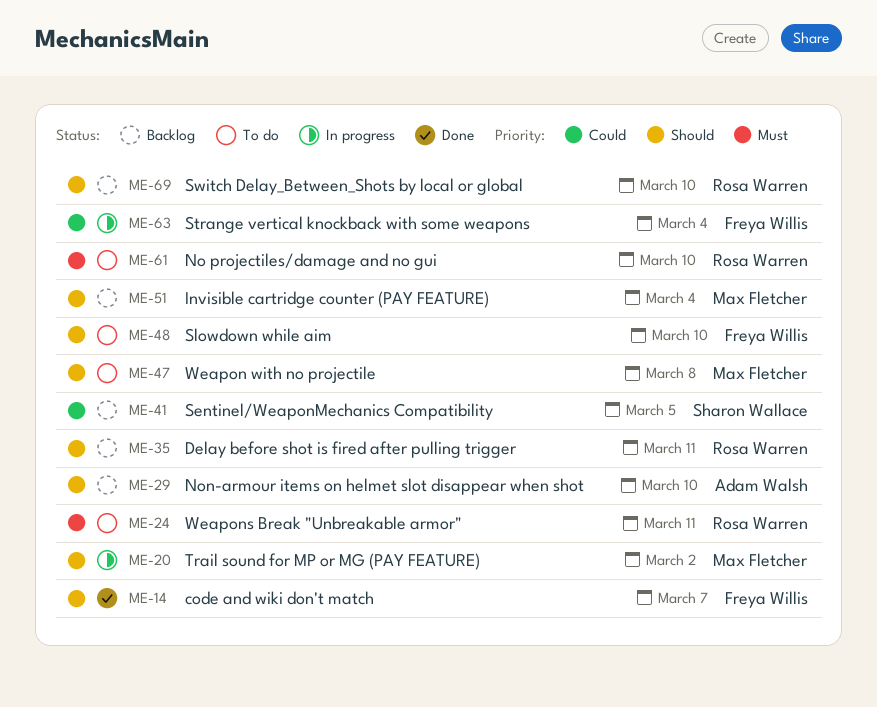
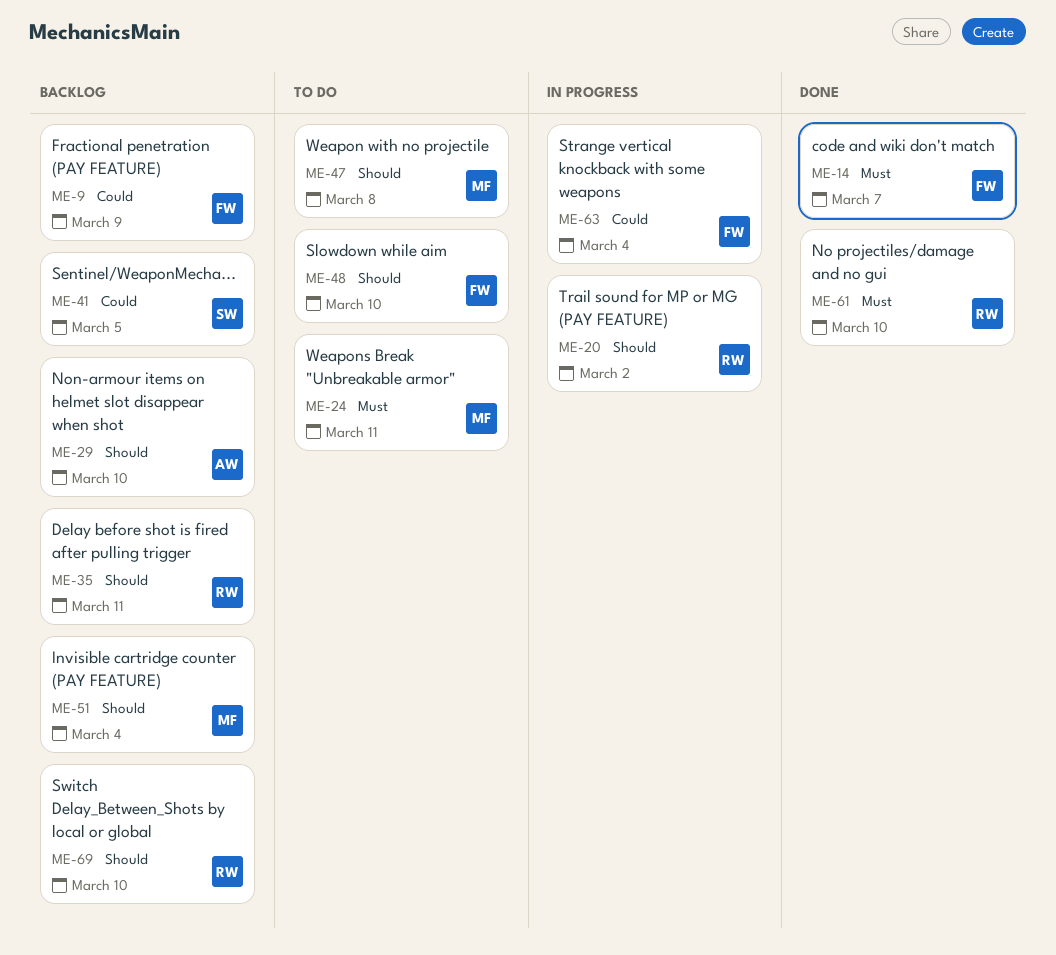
ME-9: none -> present
ME-14, priority: Should -> Must
ME-20, owner: Max Fletcher -> Rosa Warren
ME-24, owner: Rosa Warren -> Max Fletcher
ME-61, status: To do -> Done

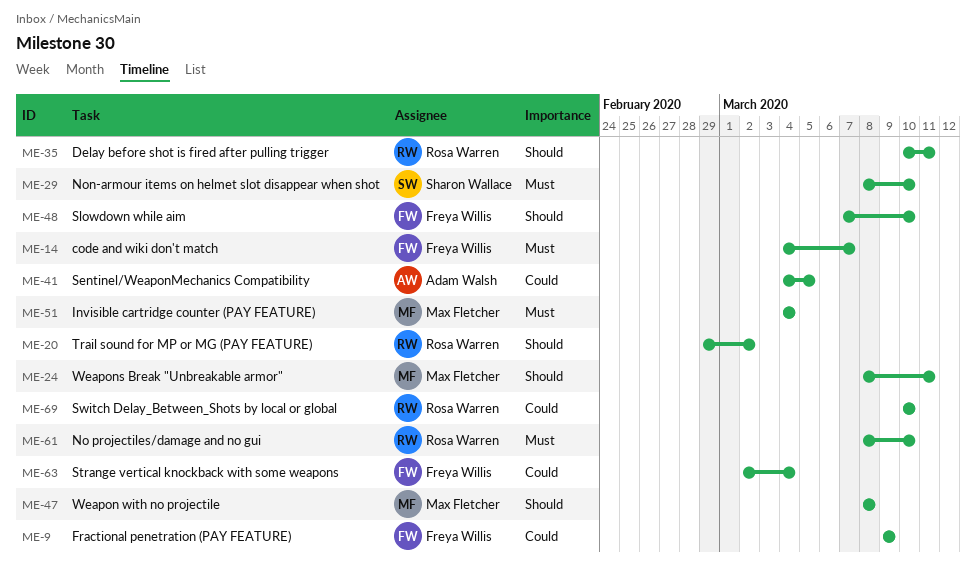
ME-24, priority: Must -> Should
ME-29, owner: Adam Walsh -> Sharon Wallace
ME-29, priority: Should -> Must
ME-41, owner: Sharon Wallace -> Adam Walsh
ME-51, priority: Should -> Must
ME-69, priority: Should -> Could

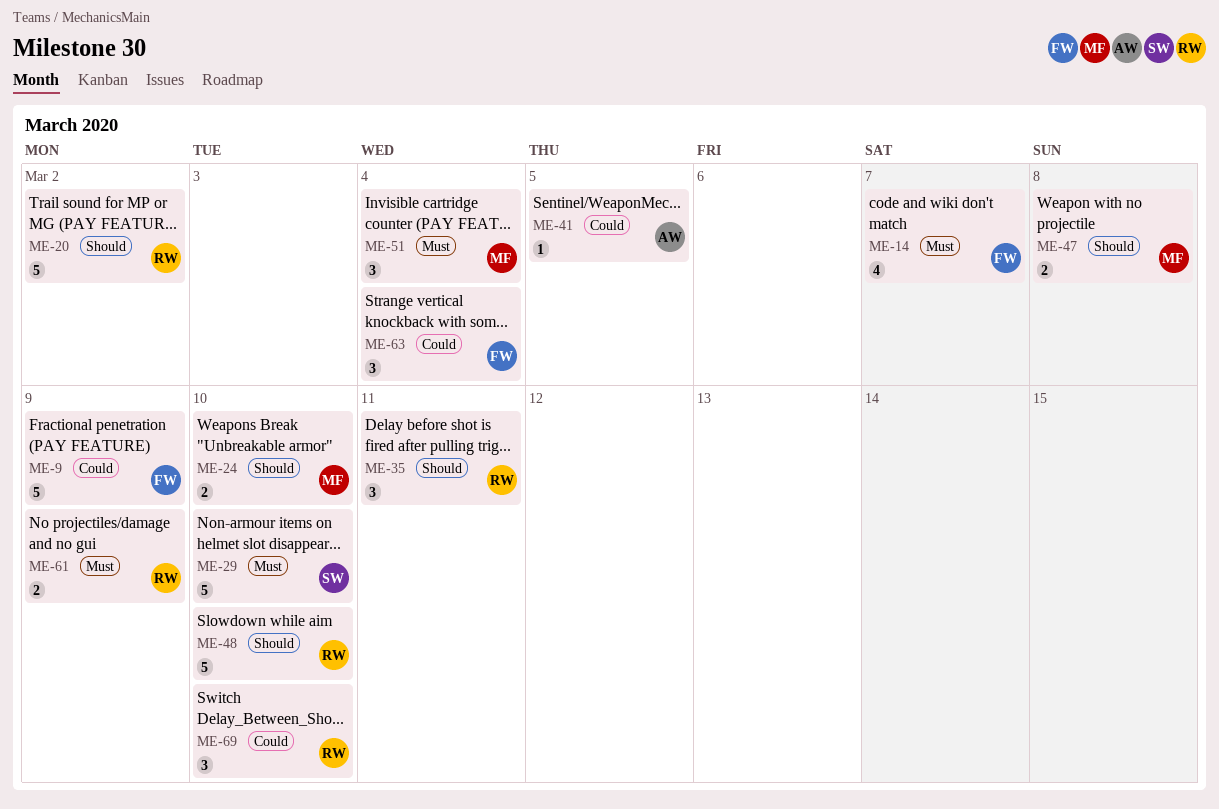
ME-24, due: Mar 11 -> Mar 10
ME-48, owner: Freya Willis -> Rosa Warren
ME-61, due: Mar 10 -> Mar 9

